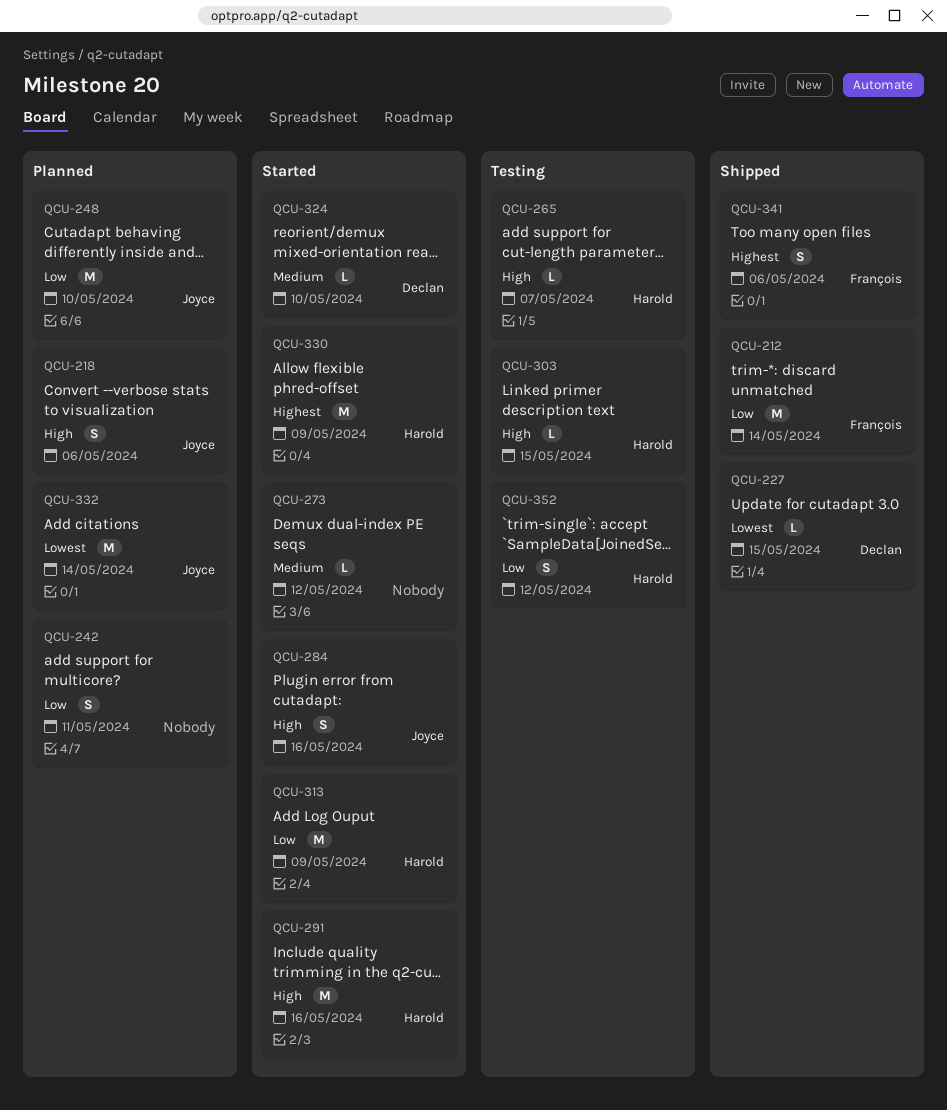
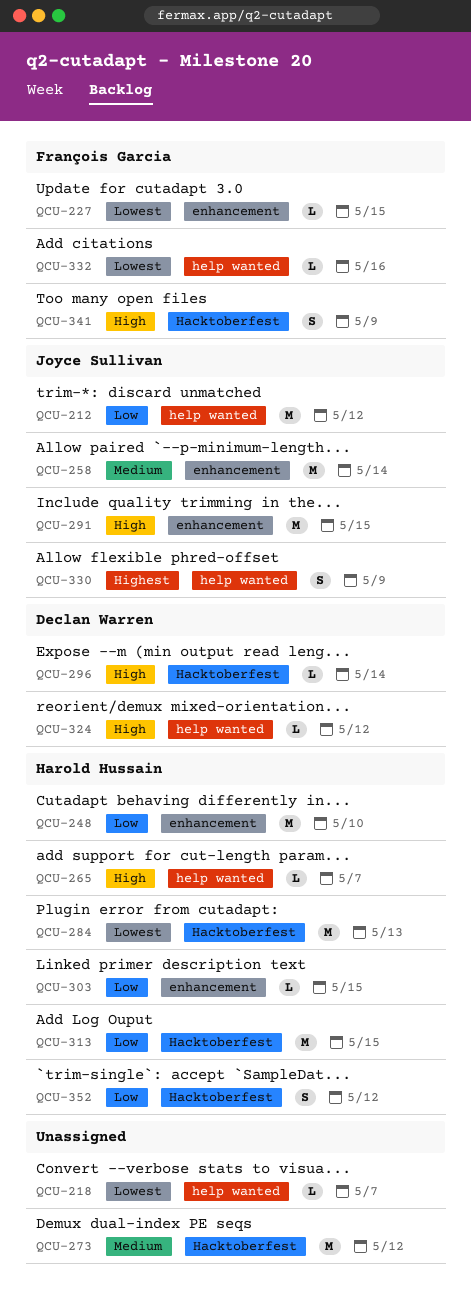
QCU-212, owner: François Garcia -> Joyce Sullivan
QCU-212, due: May 14 -> May 12
QCU-218, owner: Joyce Sullivan -> none
QCU-218, priority: High -> Lowest
QCU-218, estimate: S -> L
QCU-218, due: May 6 -> May 7
QCU-227, owner: Declan Warren -> François Garcia
QCU-242: present -> none
QCU-248, owner: Joyce Sullivan -> Harold Hussain
QCU-258: none -> present
QCU-273, estimate: L -> M
QCU-284, owner: Joyce Sullivan -> Harold Hussain
QCU-284, priority: High -> Lowest
QCU-284, estimate: S -> M
QCU-284, due: May 16 -> May 13
QCU-291, owner: Harold Hussain -> Joyce Sullivan
QCU-291, due: May 16 -> May 15
QCU-296: none -> present
QCU-303, priority: High -> Low
QCU-313, due: May 9 -> May 15
QCU-324, priority: Medium -> High
QCU-324, due: May 10 -> May 12
QCU-330, owner: Harold Hussain -> Joyce Sullivan
QCU-330, estimate: M -> S
QCU-332, owner: Joyce Sullivan -> François Garcia
QCU-332, estimate: M -> L
QCU-332, due: May 14 -> May 16
QCU-341, priority: Highest -> High
QCU-341, due: May 6 -> May 9

